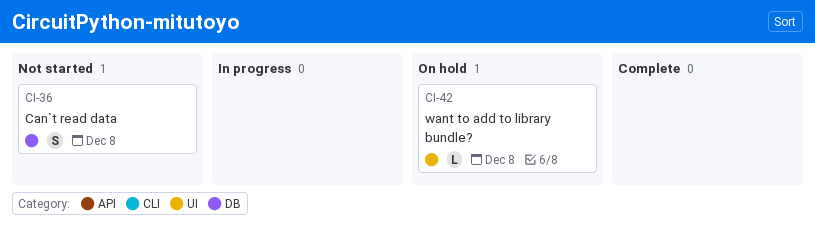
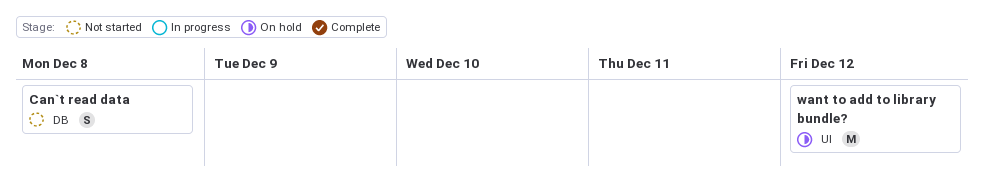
want to add to library bundle?, estimate: L -> M
want to add to library bundle?, due: Dec 8 -> Dec 12

